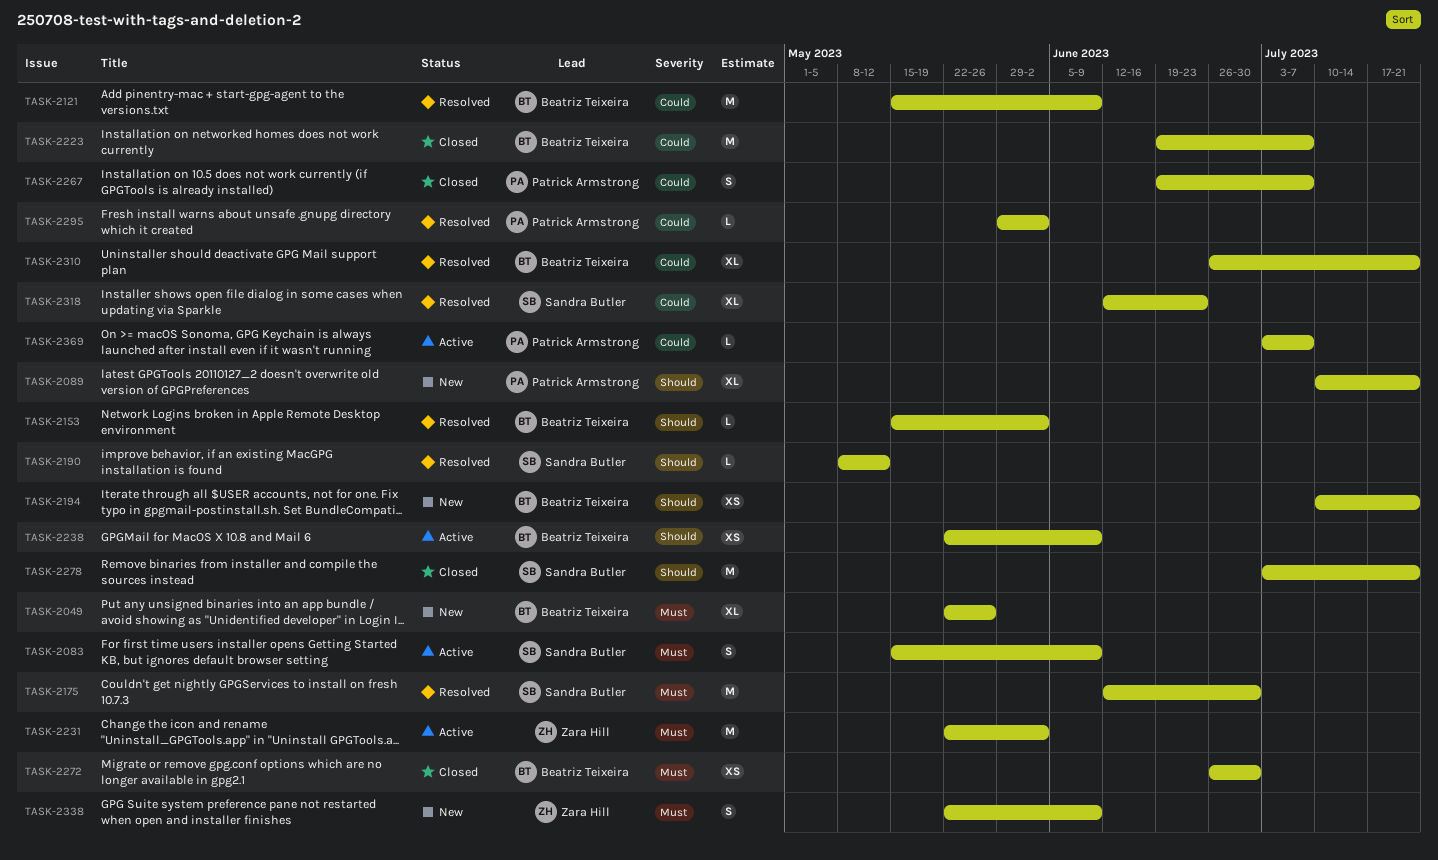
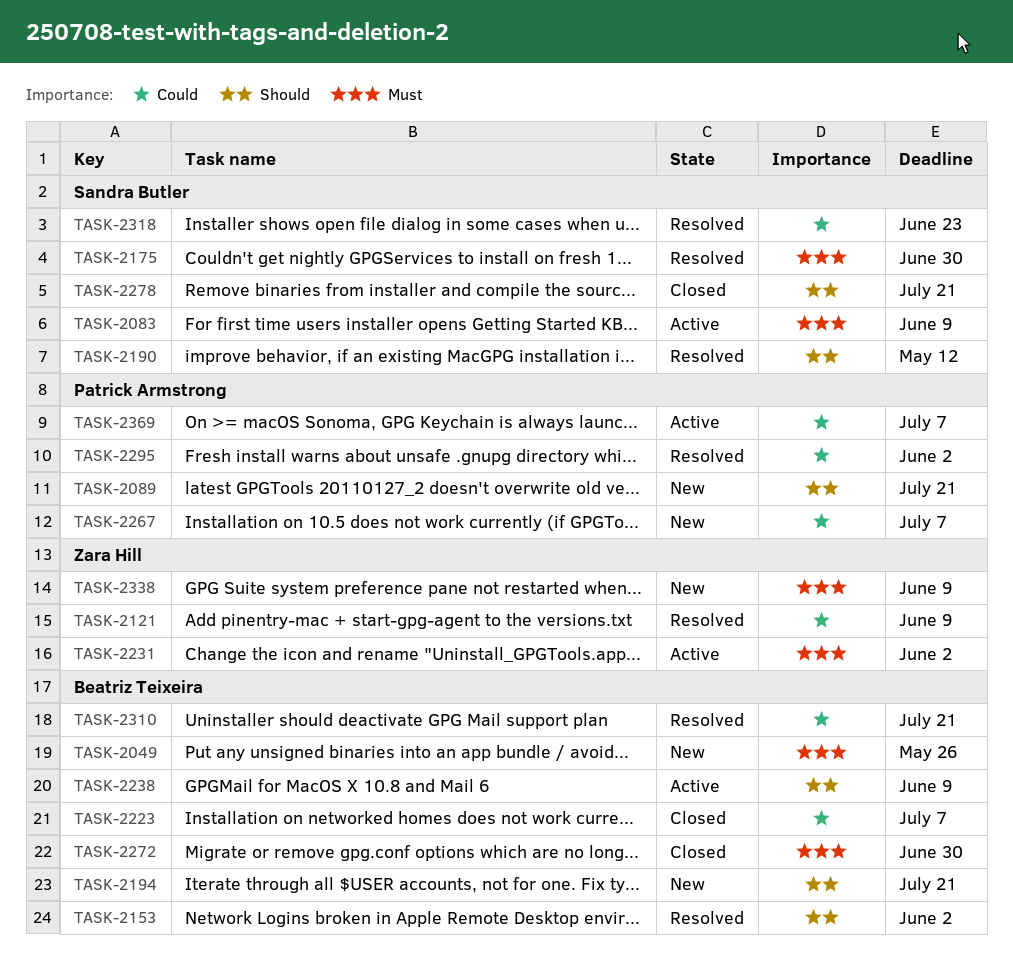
TASK-2121, owner: Beatriz Teixeira -> Zara Hill
TASK-2267, status: Closed -> New

